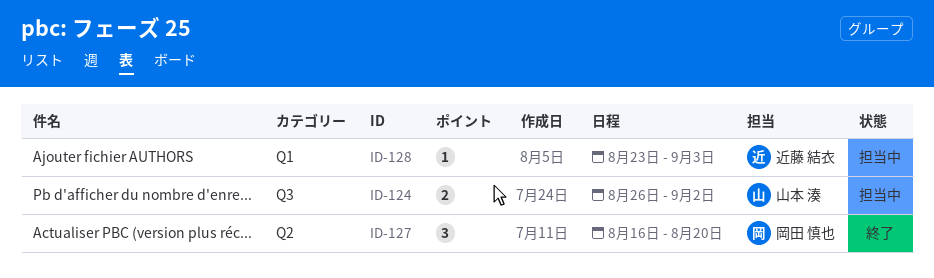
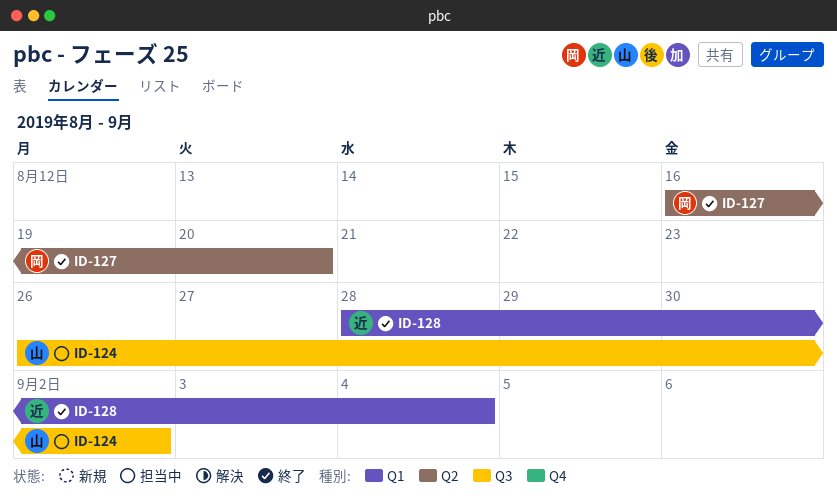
ID-128, status: 担当中 -> 終了
ID-128, start: Aug 23 -> Aug 28
ID-128, due: Sep 3 -> Sep 4

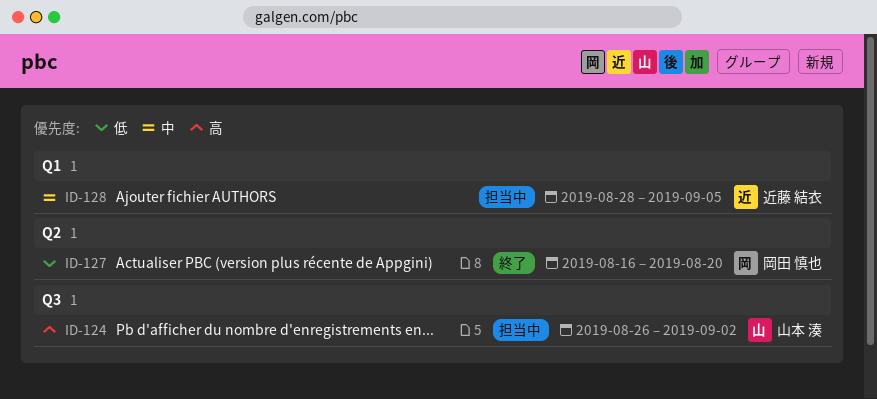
ID-128, status: 終了 -> 担当中
ID-128, due: Sep 4 -> Sep 5

